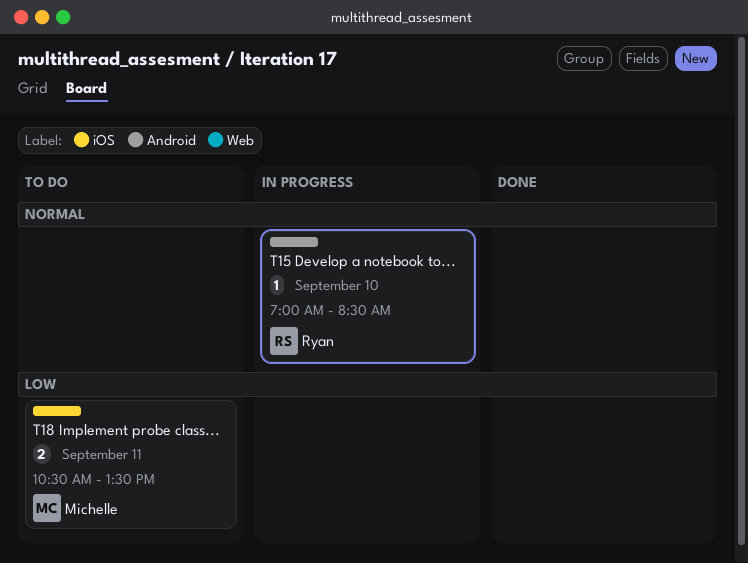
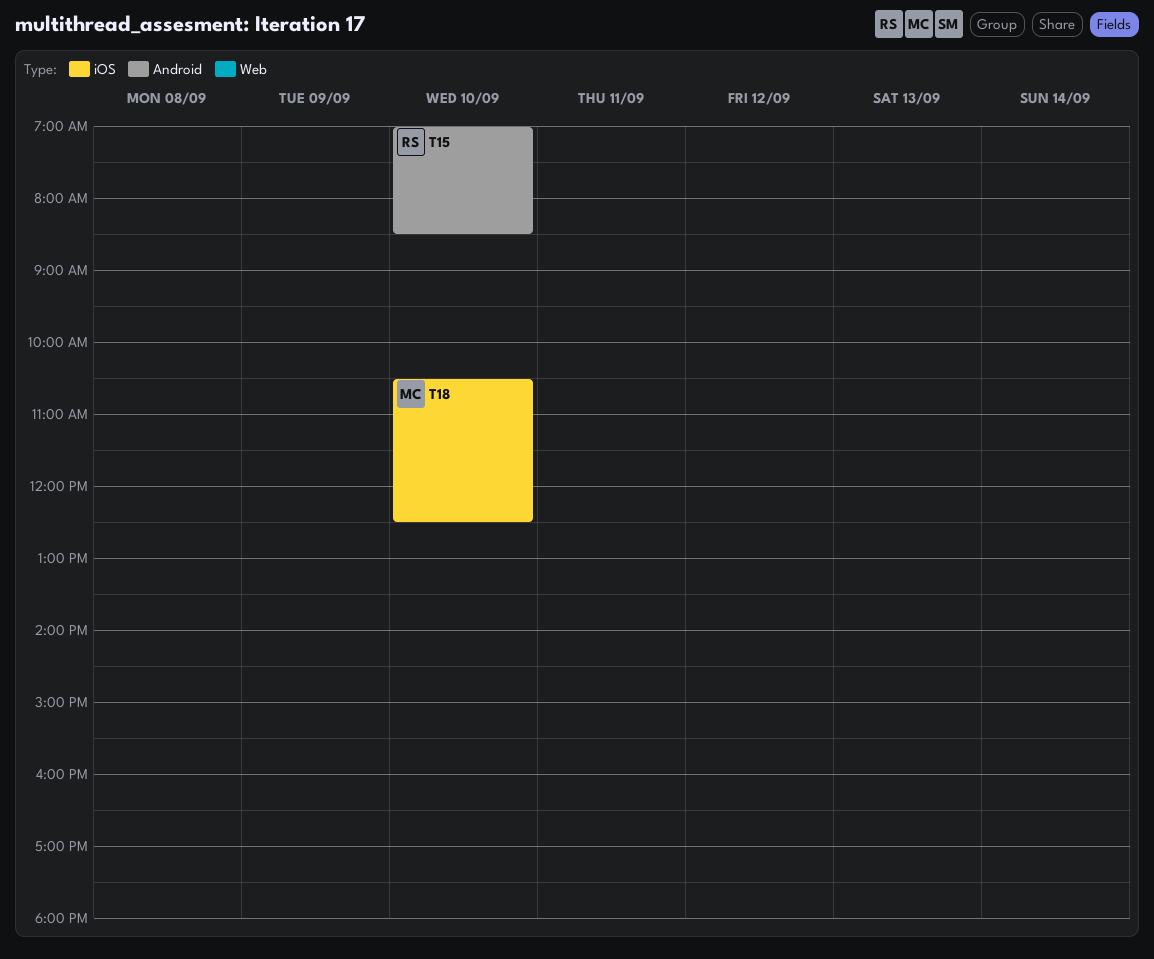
T18, day: Sep 11 -> Sep 10
T18, ends: 13:30 -> 12:30

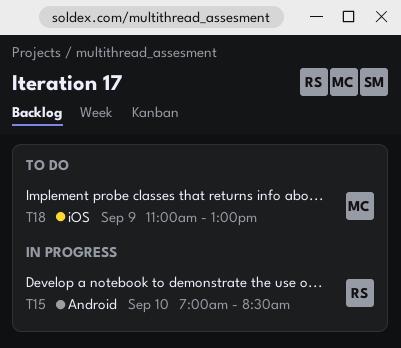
T18, day: Sep 10 -> Sep 9
T18, begins: 10:30 -> 11:00
T18, ends: 12:30 -> 13:00

